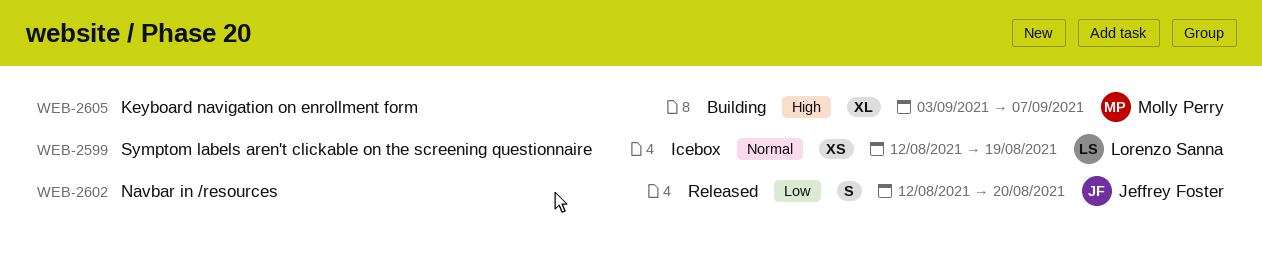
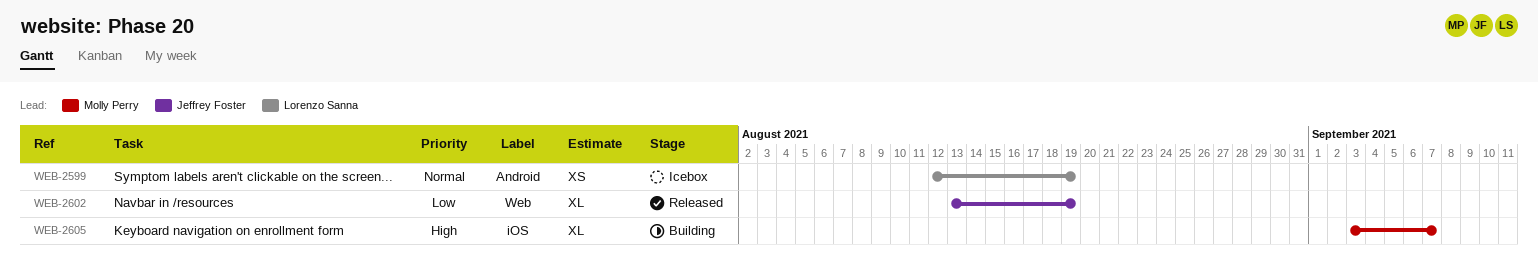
WEB-2602, estimate: S -> XL
WEB-2602, start: Aug 12 -> Aug 13
WEB-2602, due: Aug 20 -> Aug 19

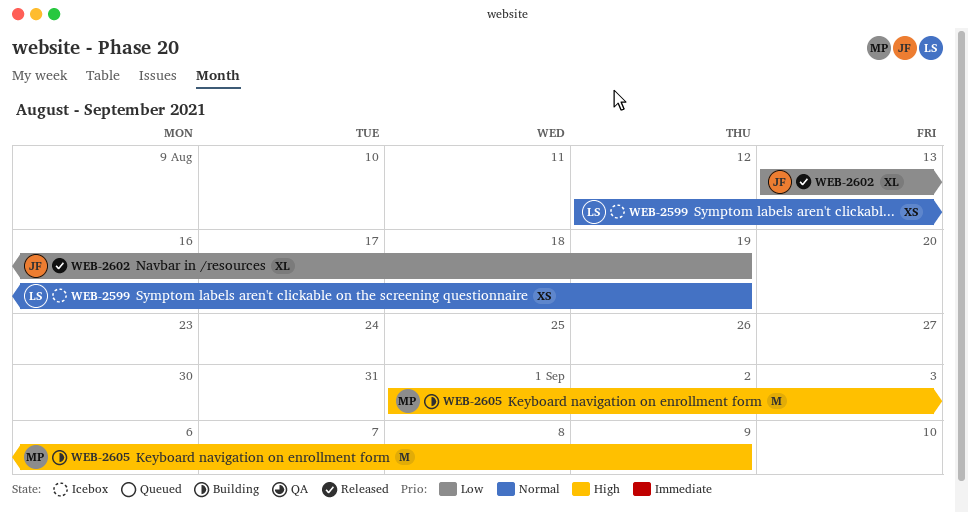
WEB-2605, estimate: XL -> M
WEB-2605, start: Sep 3 -> Sep 1
WEB-2605, due: Sep 7 -> Sep 9

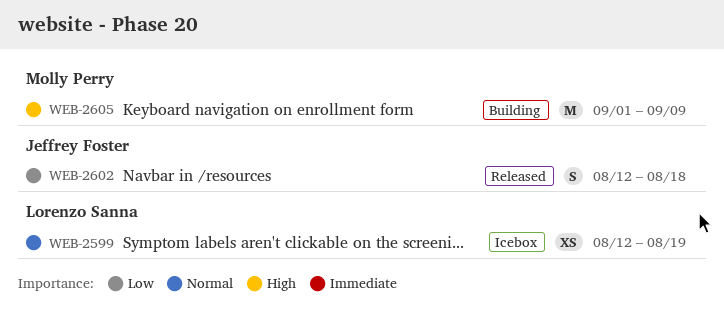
WEB-2602, estimate: XL -> S
WEB-2602, start: Aug 13 -> Aug 12
WEB-2602, due: Aug 19 -> Aug 18

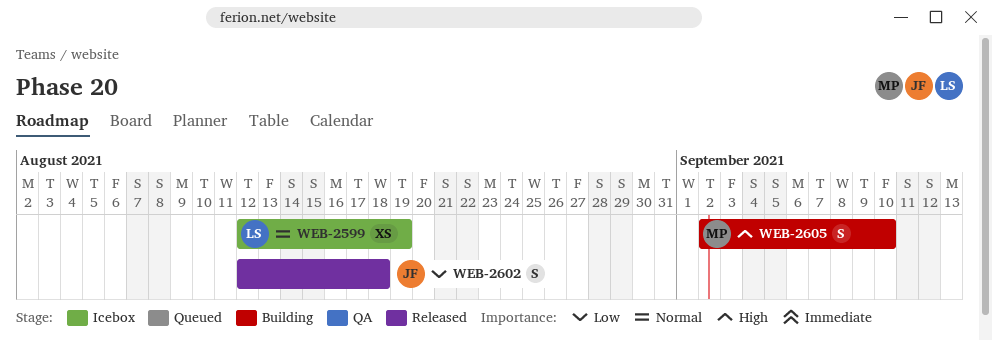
WEB-2605, estimate: M -> S
WEB-2605, start: Sep 1 -> Sep 2
WEB-2605, due: Sep 9 -> Sep 10

